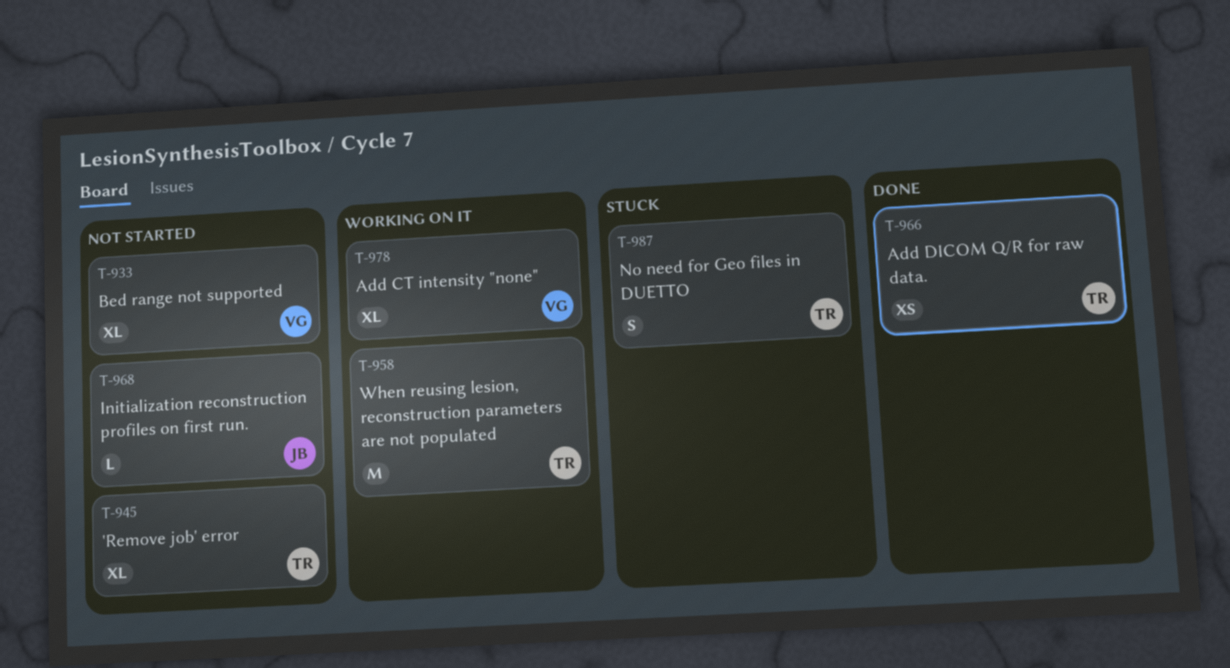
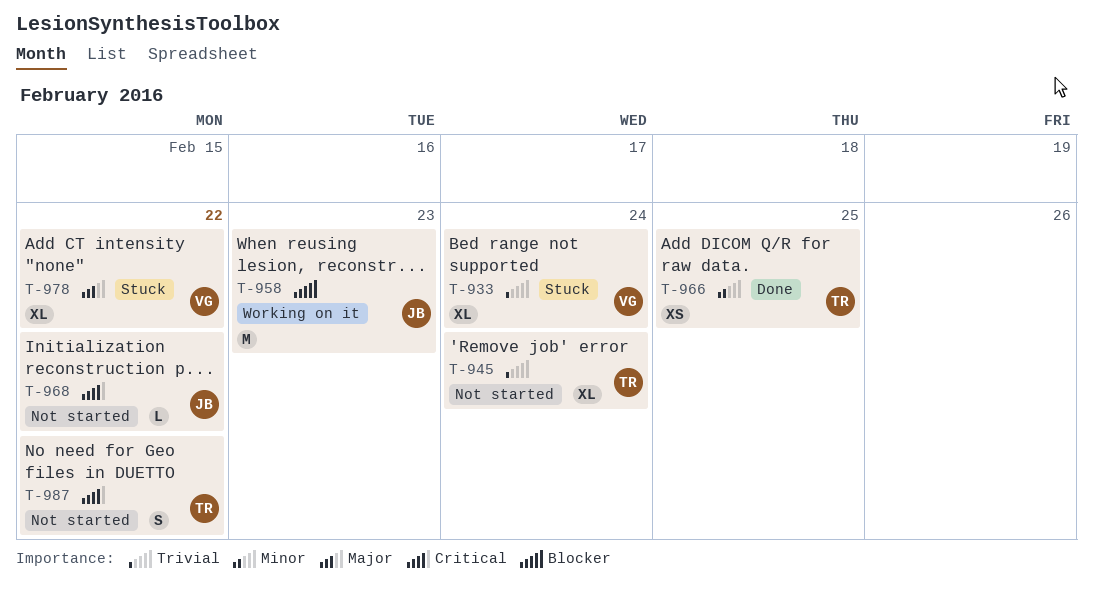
T-933, status: Not started -> Stuck
T-958, owner: TR -> JB
T-978, status: Working on it -> Stuck
T-987, status: Stuck -> Not started

